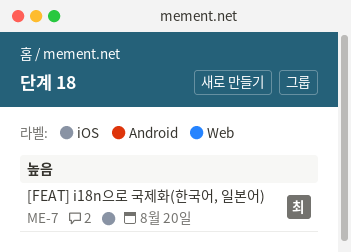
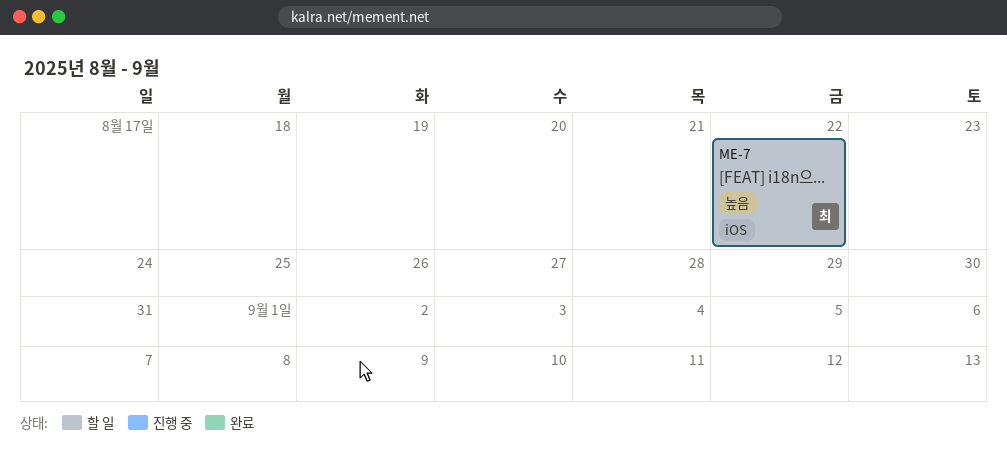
ME-7, due: Aug 20 -> Aug 22

